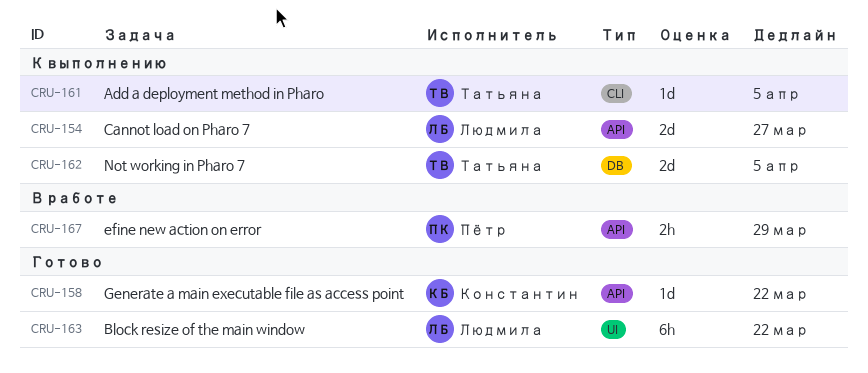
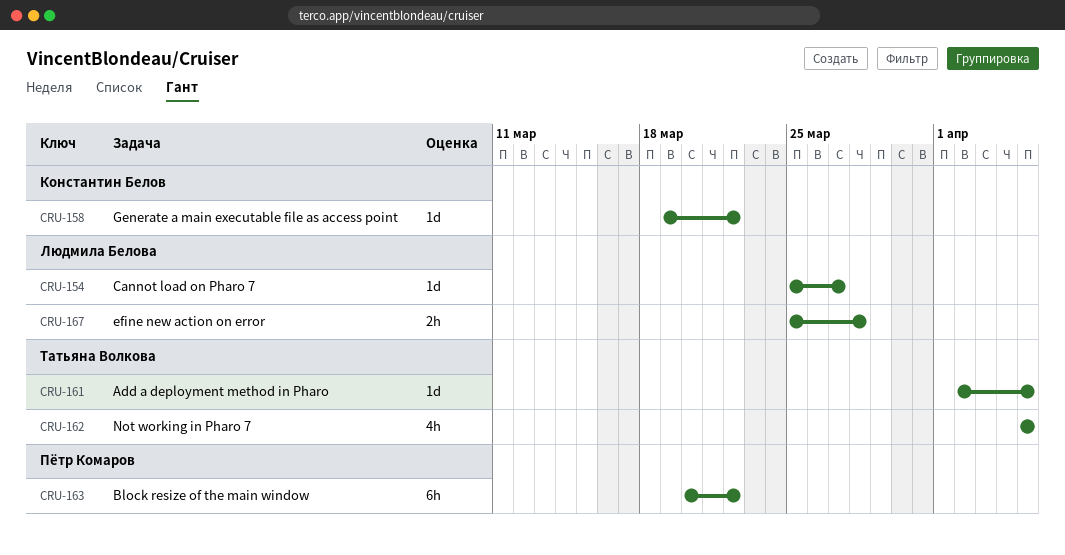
CRU-154, estimate: 2d -> 1d
CRU-162, estimate: 2d -> 4h
CRU-163, owner: Людмила Белова -> Пётр Комаров
CRU-167, owner: Пётр Комаров -> Людмила Белова
CRU-167, due: Mar 29 -> Mar 28

